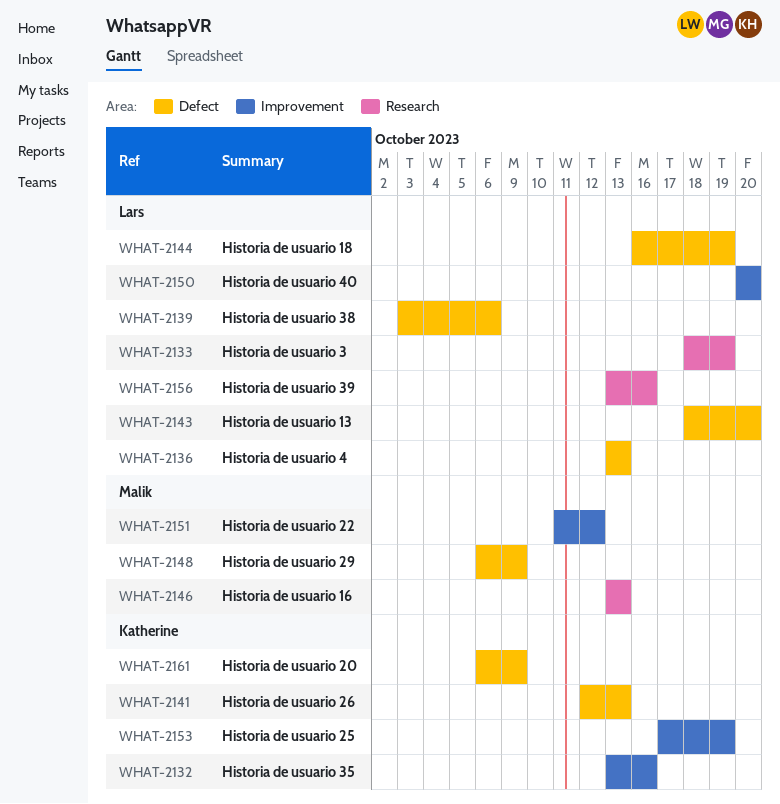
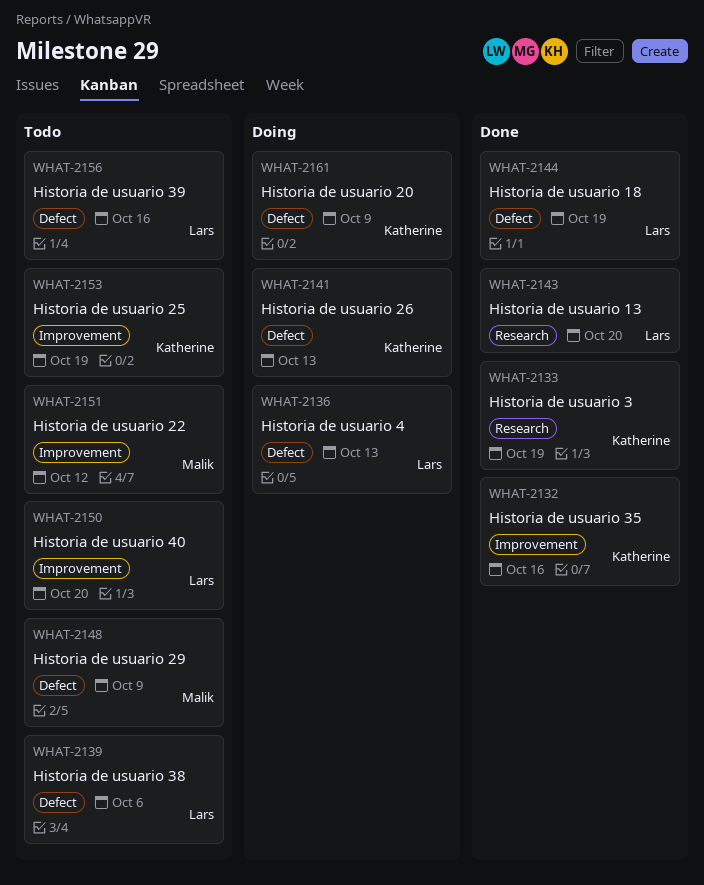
WHAT-2133, owner: Lars -> Katherine
WHAT-2143, label: Defect -> Research
WHAT-2146: present -> none
WHAT-2156, label: Research -> Defect

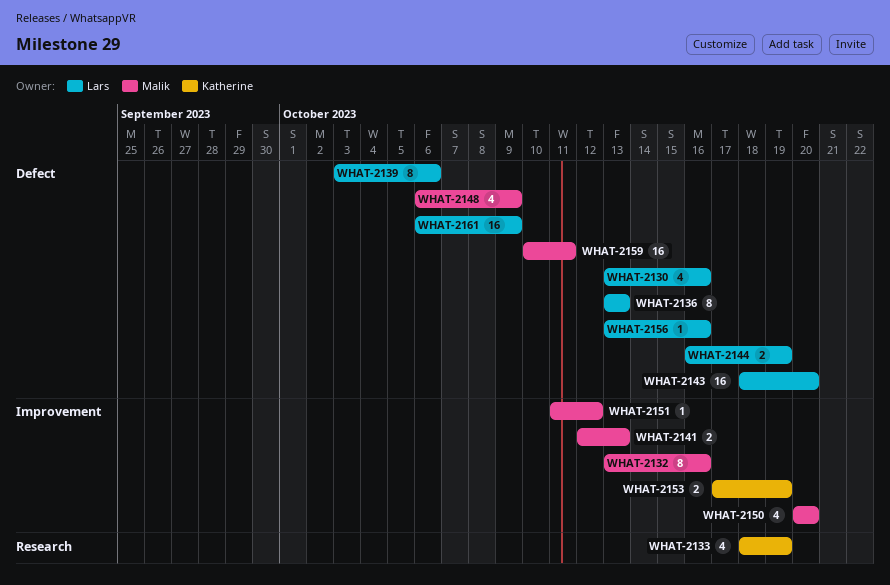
WHAT-2130: none -> present
WHAT-2132, owner: Katherine -> Malik
WHAT-2141, owner: Katherine -> Malik
WHAT-2141, label: Defect -> Improvement
WHAT-2143, label: Research -> Defect
WHAT-2150, owner: Lars -> Malik
WHAT-2159: none -> present
WHAT-2161, owner: Katherine -> Lars

